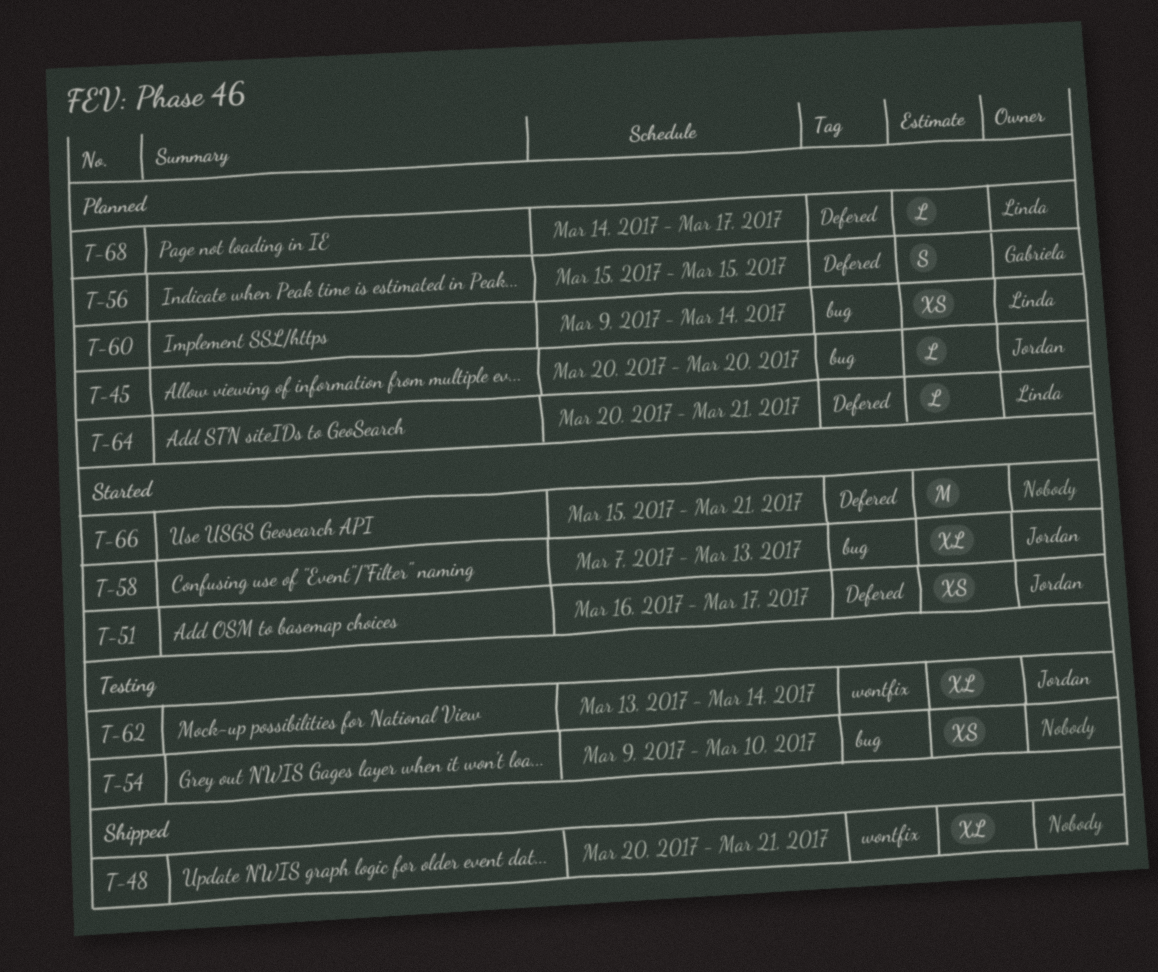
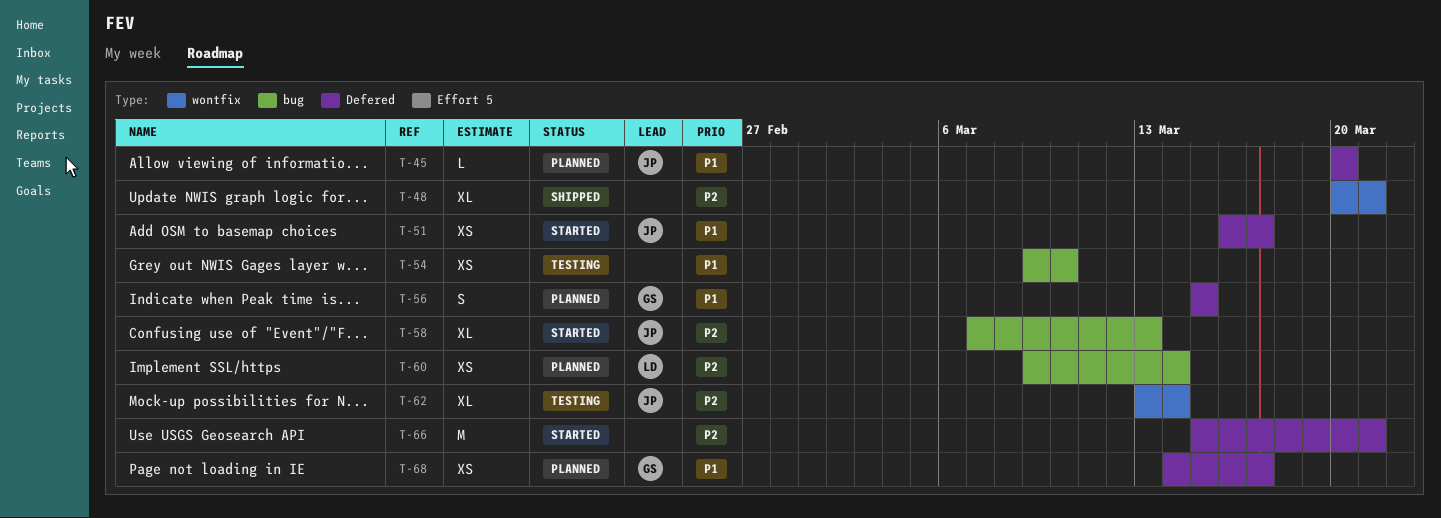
T-45, label: bug -> Defered
T-64: present -> none
T-68, owner: Linda -> Gabriela
T-68, estimate: L -> XS

